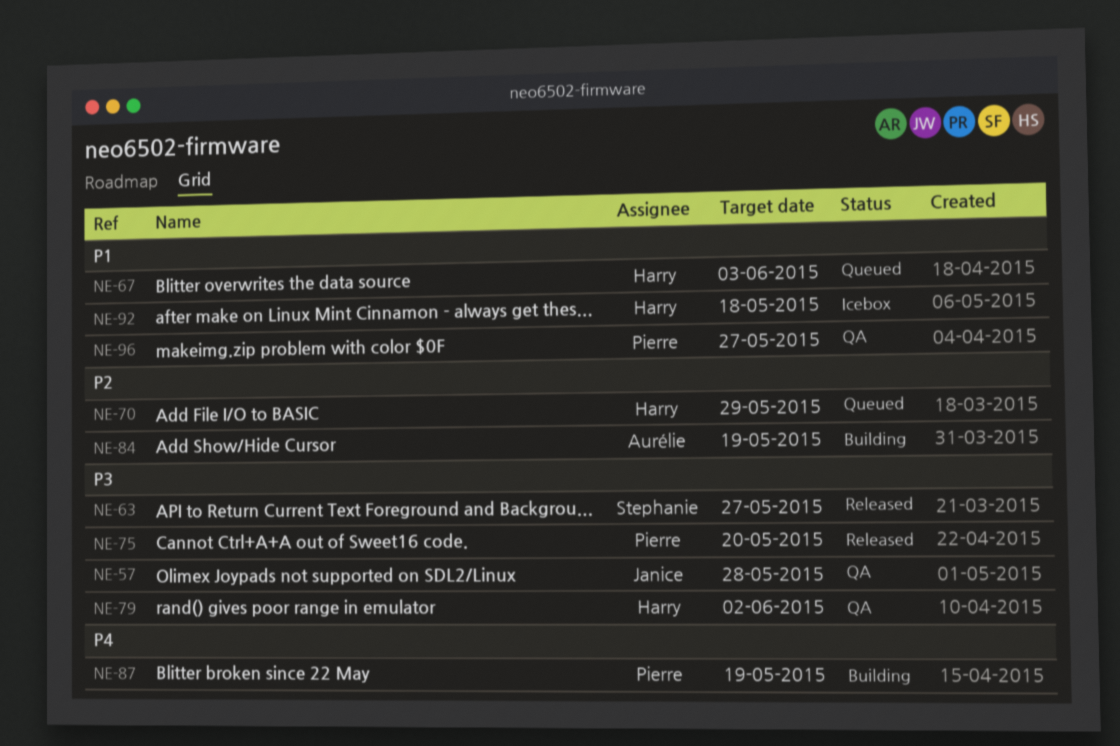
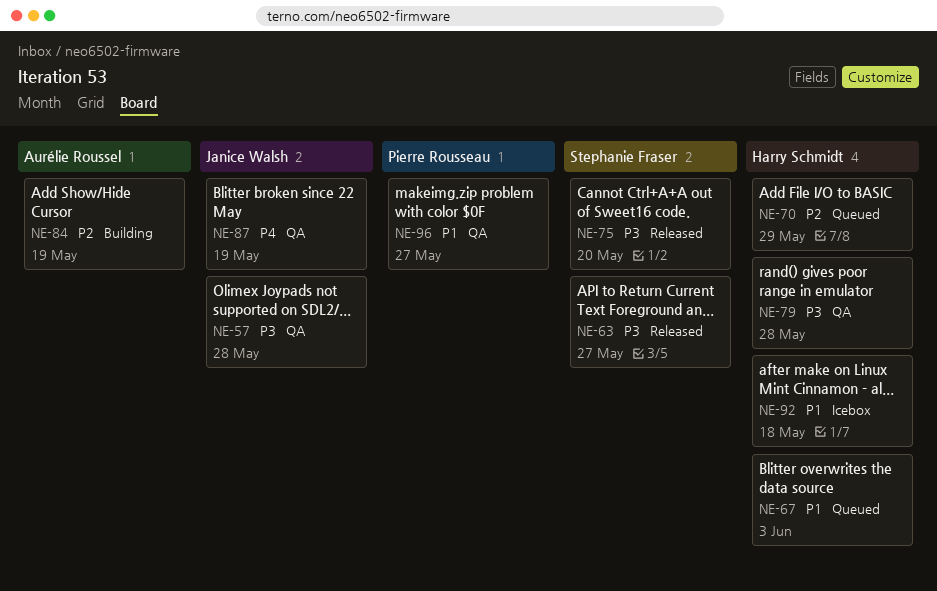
NE-75, owner: Pierre Rousseau -> Stephanie Fraser
NE-79, due: Jun 2 -> May 28
NE-87, status: Building -> QA
NE-87, owner: Pierre Rousseau -> Janice Walsh

